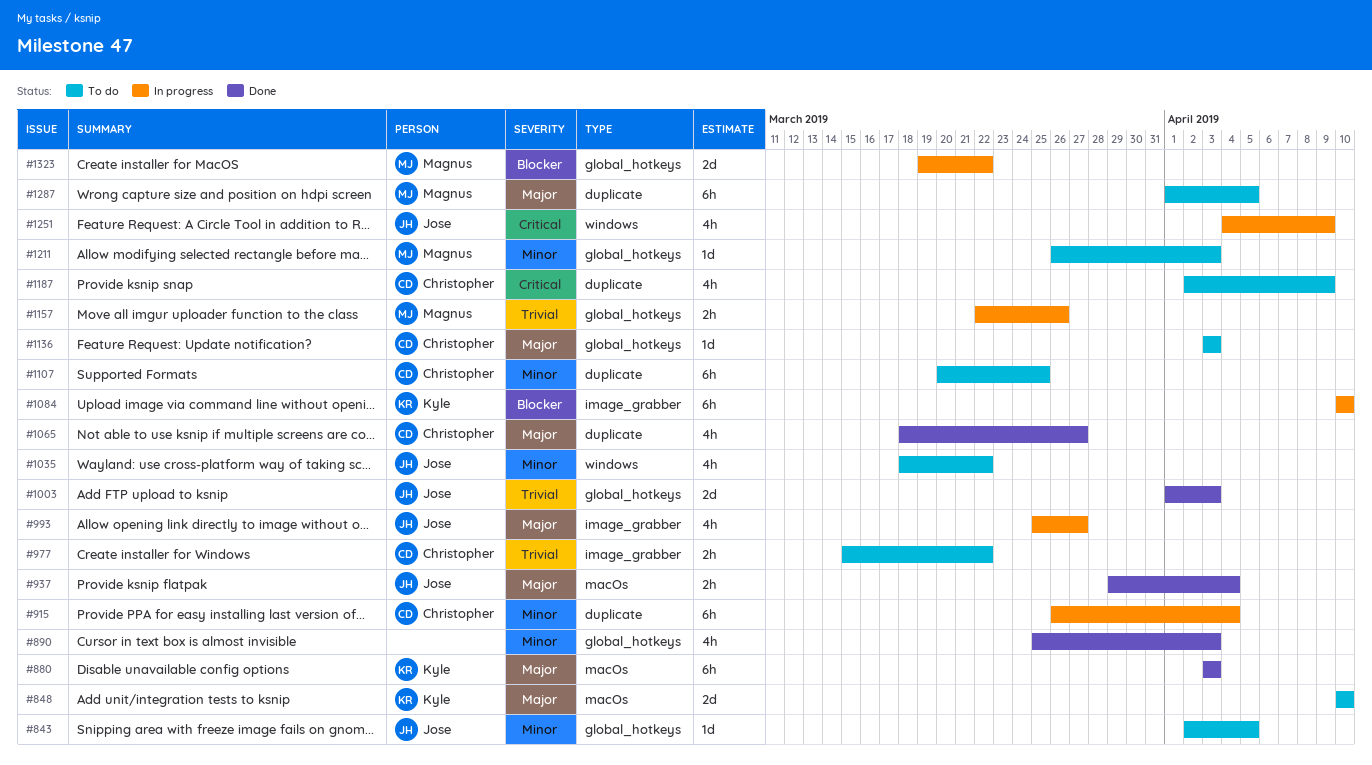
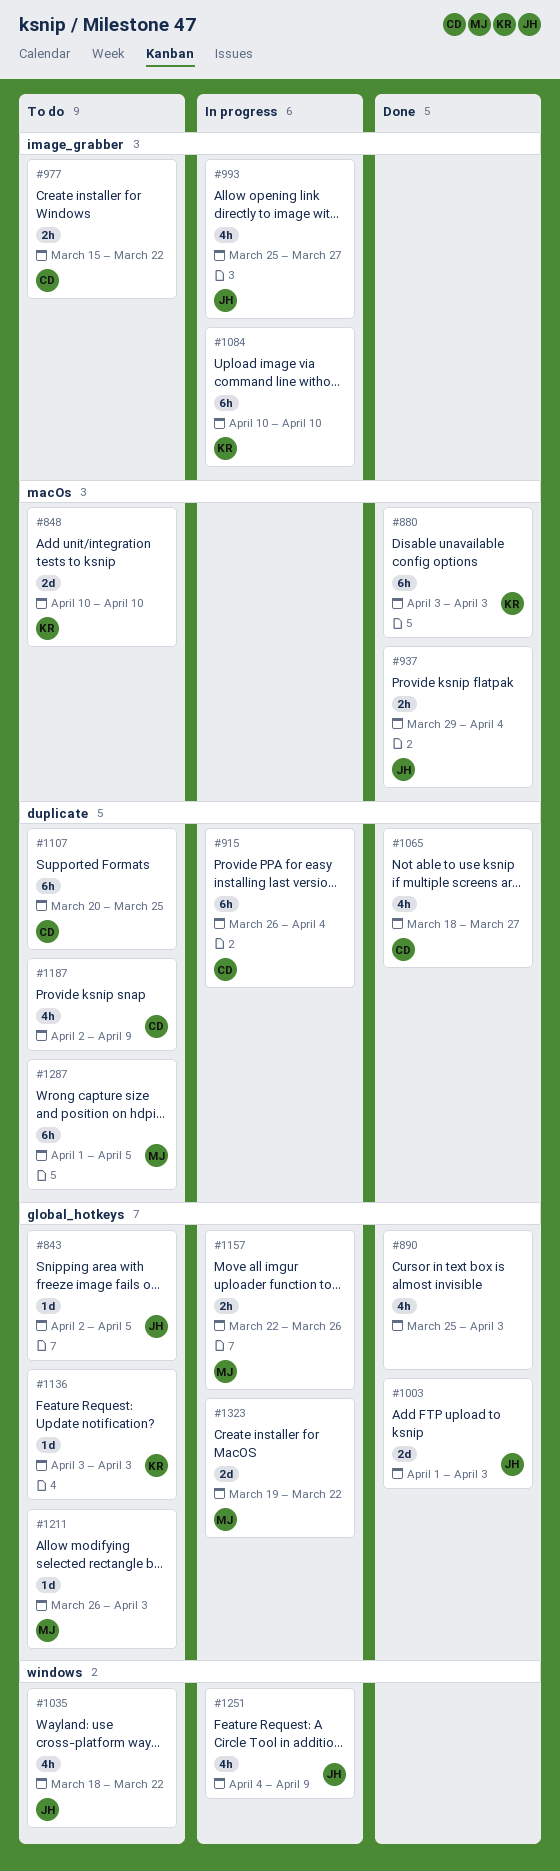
#1136, owner: Christopher -> Kyle

